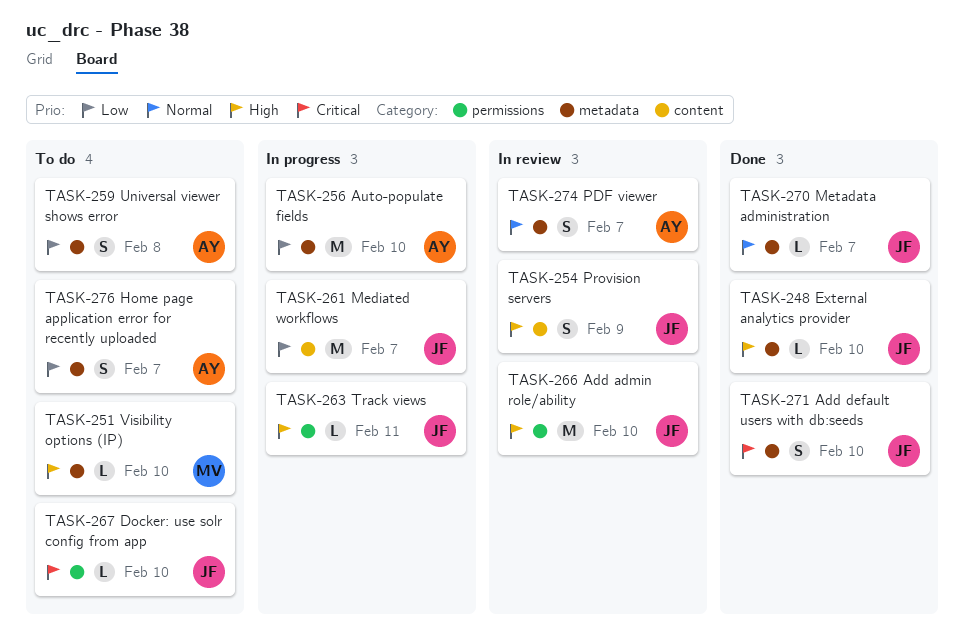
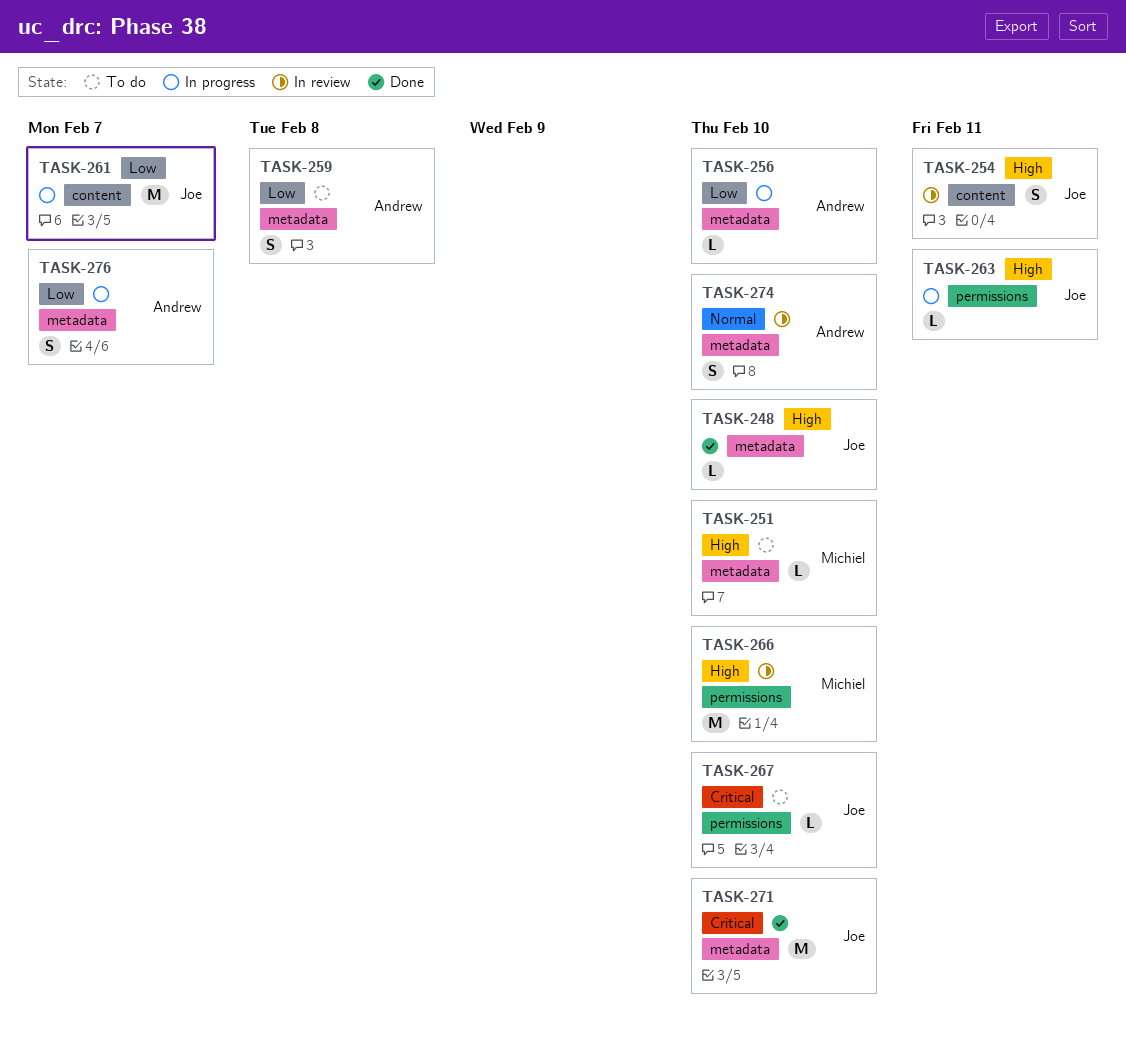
TASK-254, due: Feb 9 -> Feb 11
TASK-256, estimate: M -> L
TASK-266, owner: Joe -> Michiel
TASK-270: present -> none
TASK-271, estimate: S -> M
TASK-274, due: Feb 7 -> Feb 10
TASK-276, status: To do -> In progress

